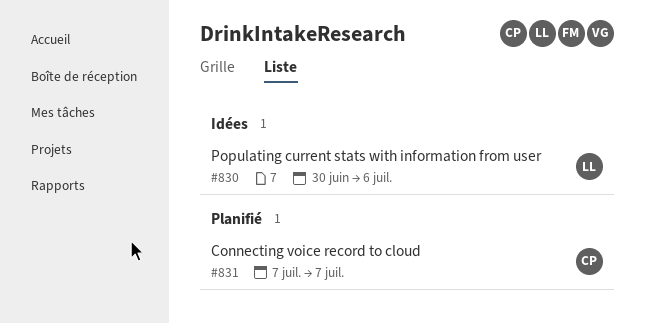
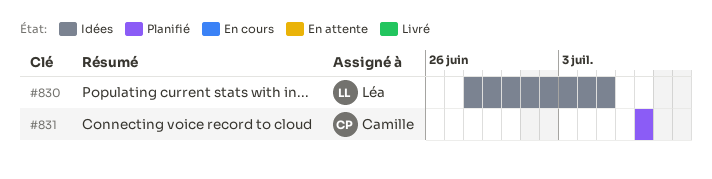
#830, start: Jun 30 -> Jun 28
#830, due: Jul 6 -> Jul 5

